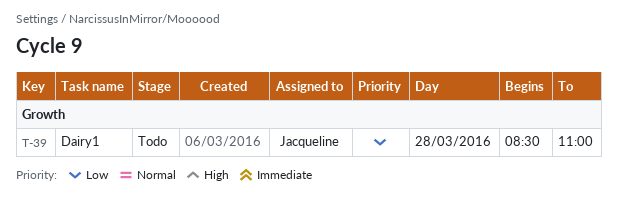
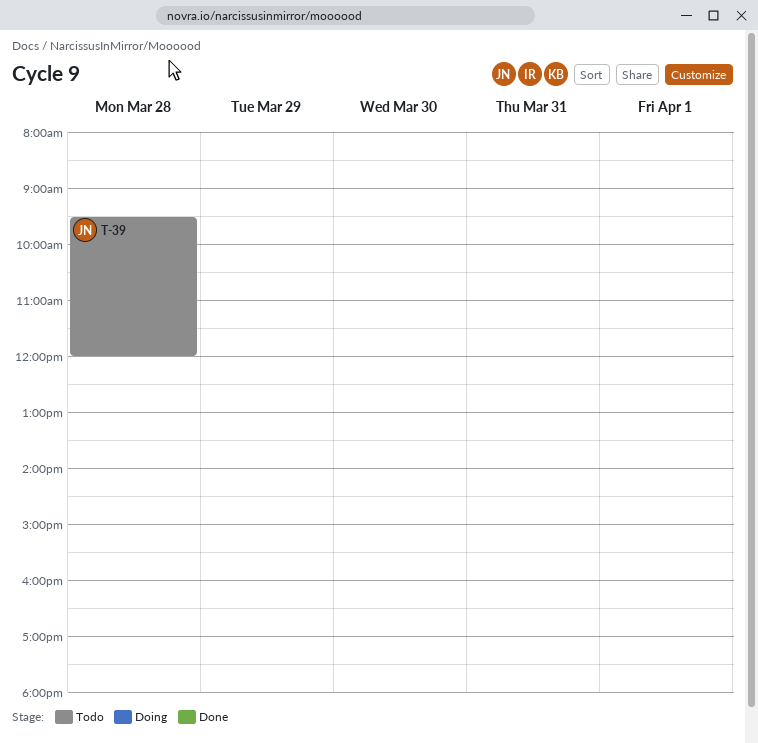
T-39, begins: 08:30 -> 09:30
T-39, ends: 11:00 -> 12:00

